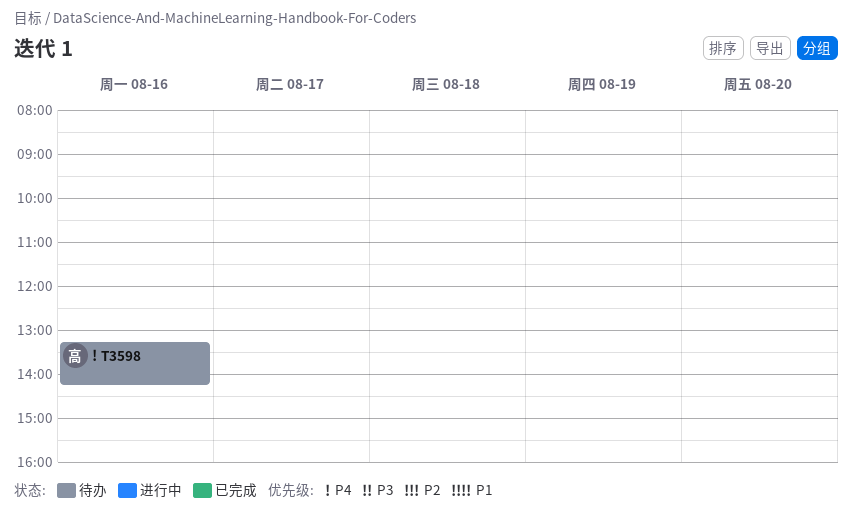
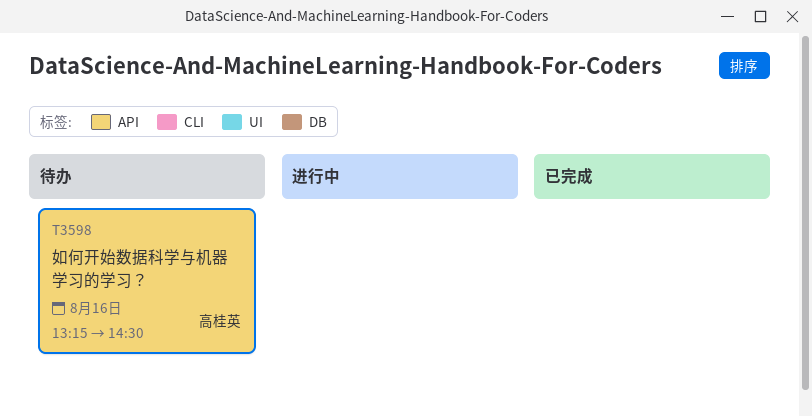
T3598, ends: 14:15 -> 14:30

